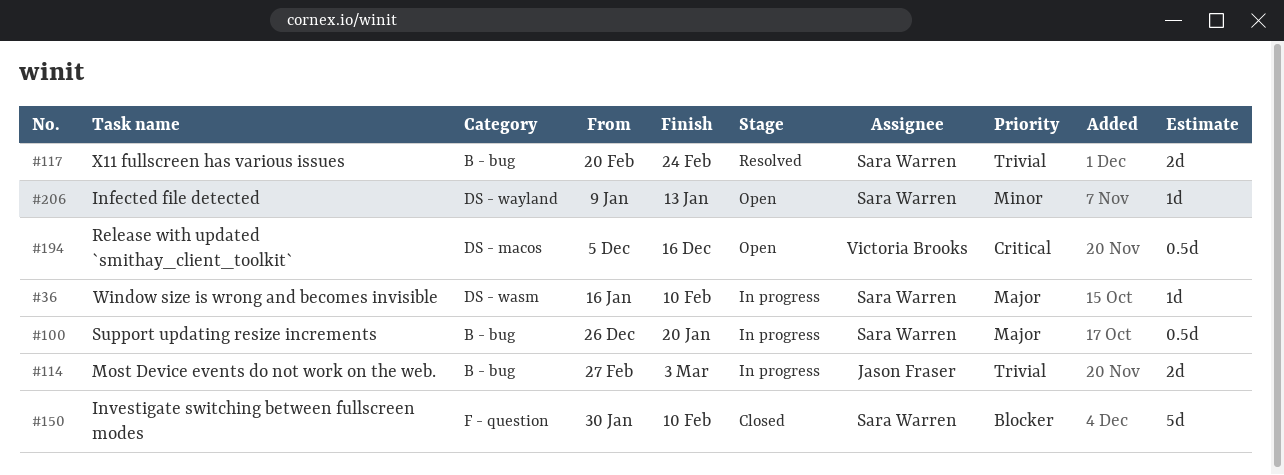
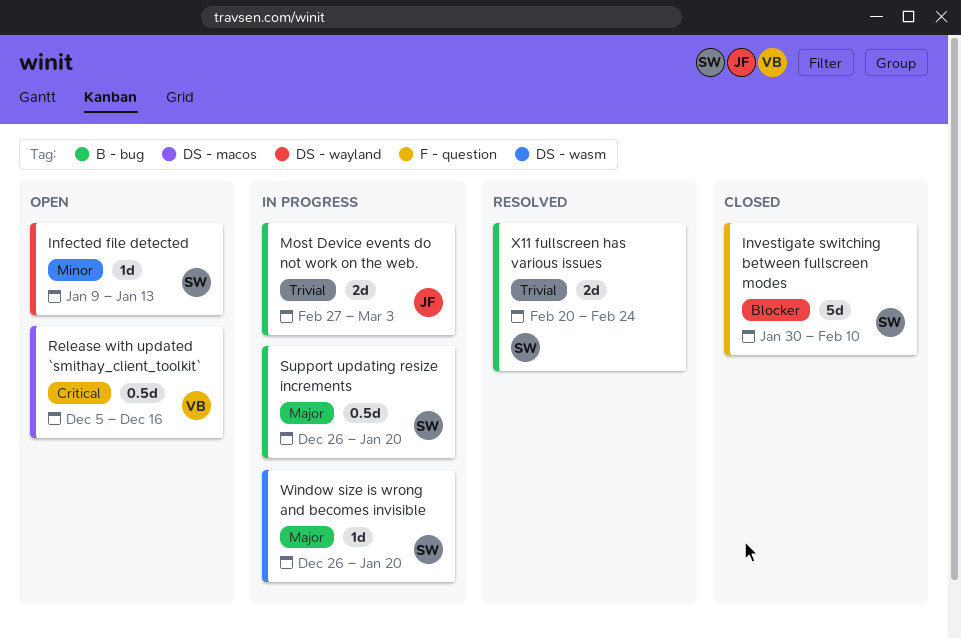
Window size is wrong and becomes invisible, start: Jan 16 -> Dec 26
Window size is wrong and becomes invisible, due: Feb 10 -> Jan 20

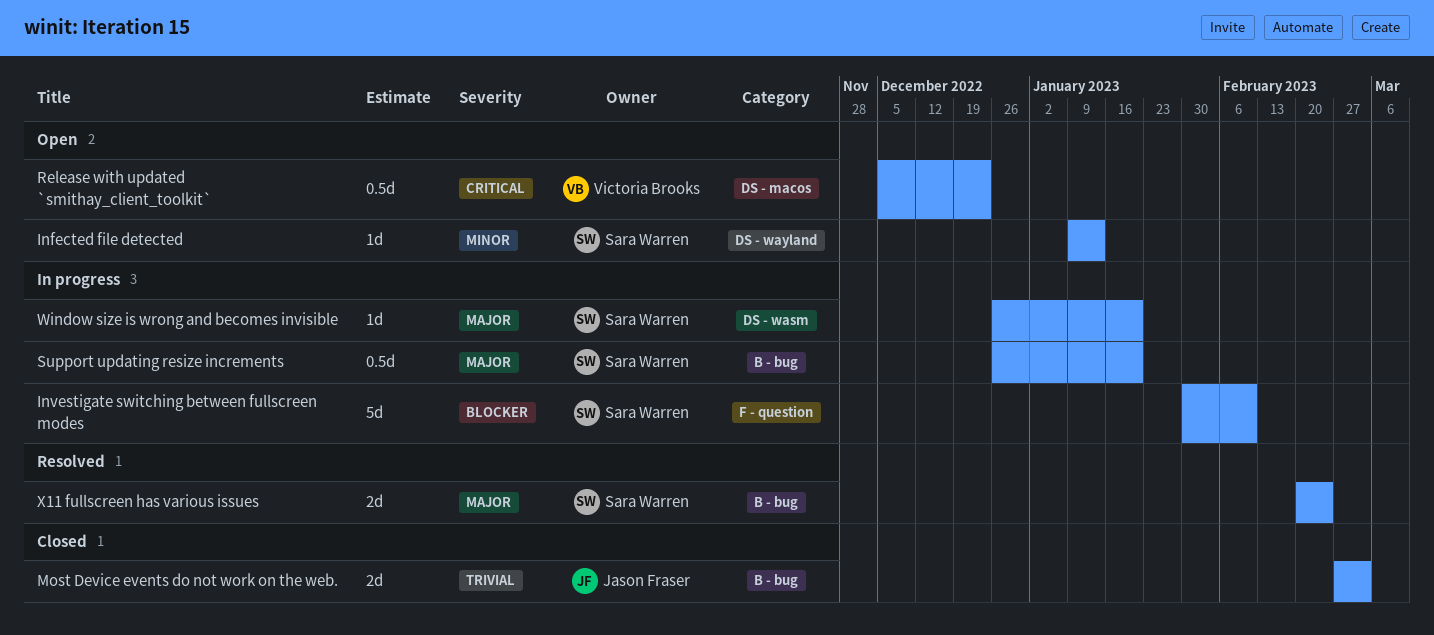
Investigate switching between fullscreen modes, status: Closed -> In progress
Most Device events do not work on the web., status: In progress -> Closed
Release with updated `smithay_client_toolkit`, due: Dec 16 -> Dec 23
X11 fullscreen has various issues, priority: Trivial -> Major

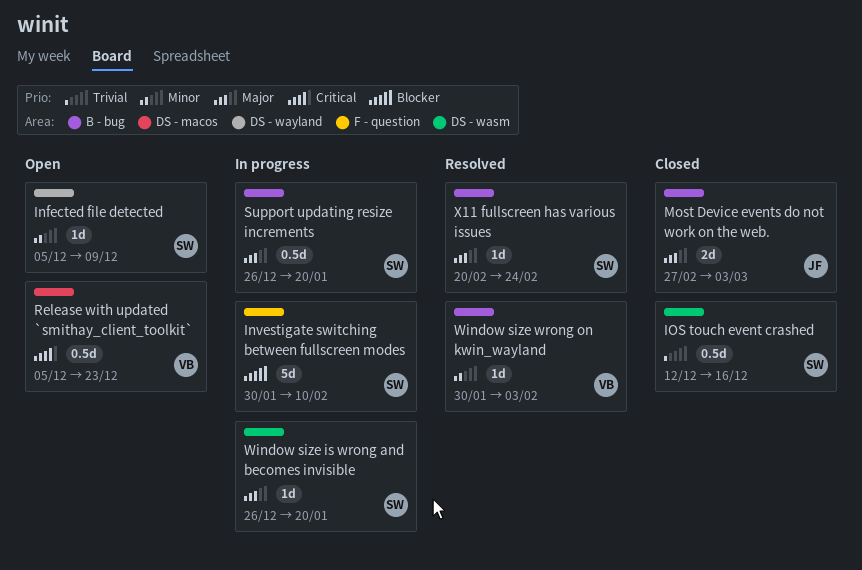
Infected file detected, start: Jan 9 -> Dec 5
Infected file detected, due: Jan 13 -> Dec 9
IOS touch event crashed: none -> present
Most Device events do not work on the web., priority: Trivial -> Major
Window size wrong on kwin_wayland: none -> present
X11 fullscreen has various issues, estimate: 2d -> 1d

